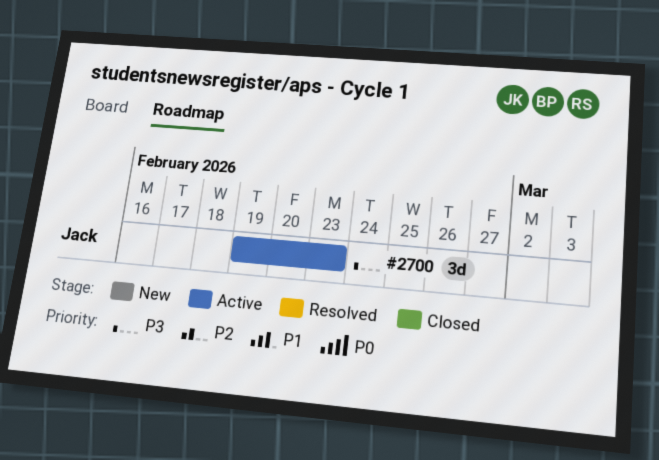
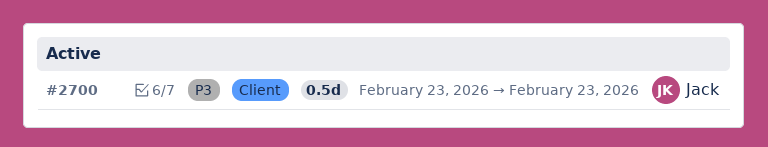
#2700, estimate: 3d -> 0.5d
#2700, start: Feb 19 -> Feb 23

